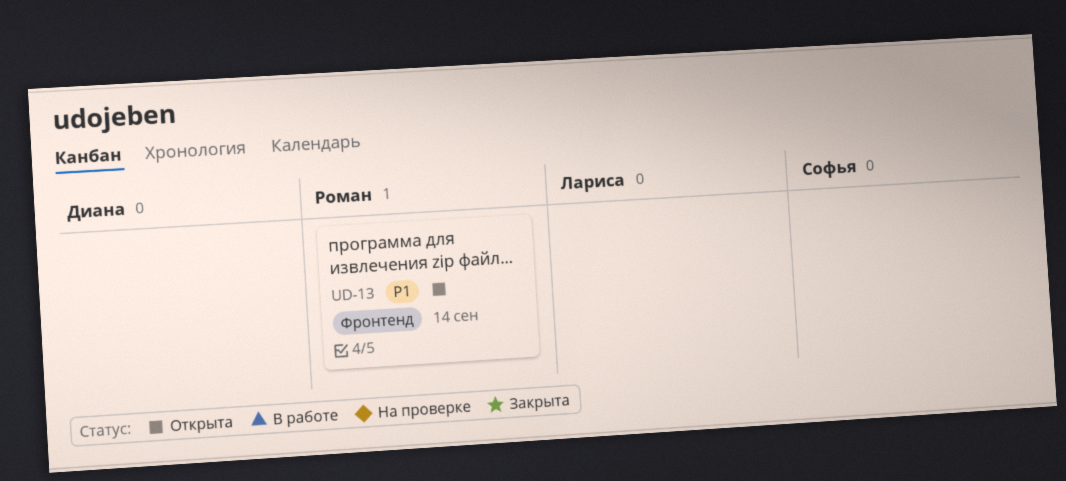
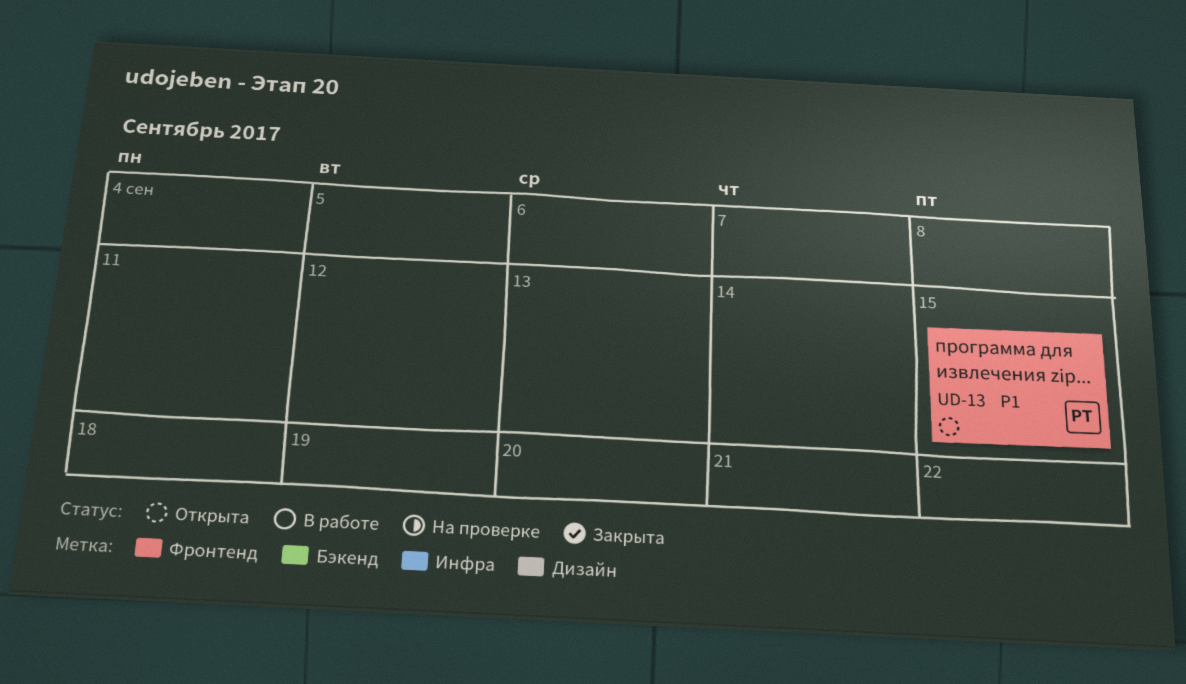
UD-13, due: Sep 14 -> Sep 15

